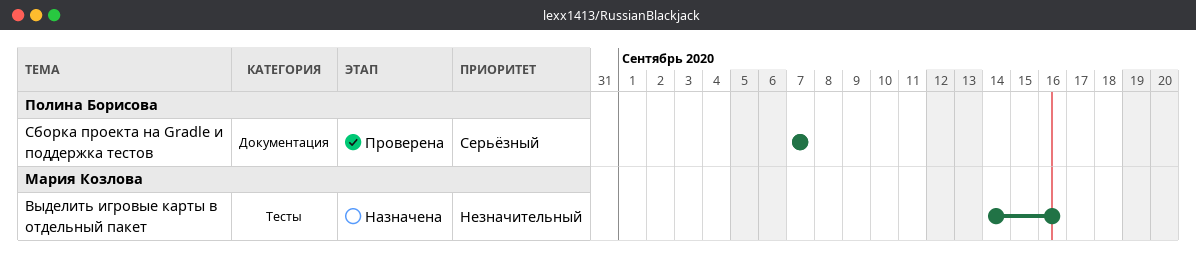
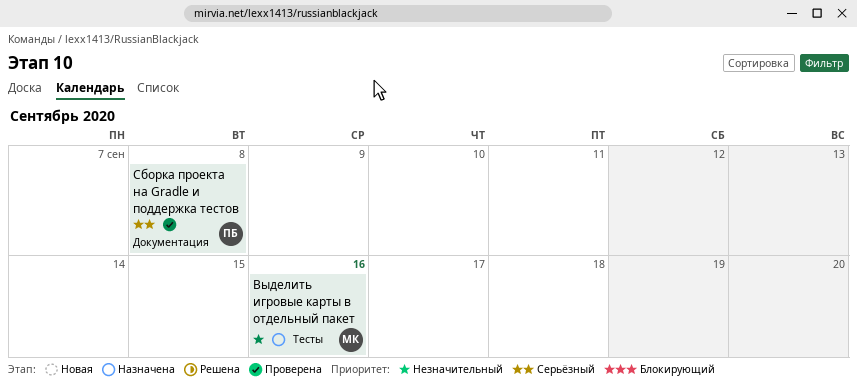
Сборка проекта на Gradle и поддержка тестов, due: Sep 7 -> Sep 8

